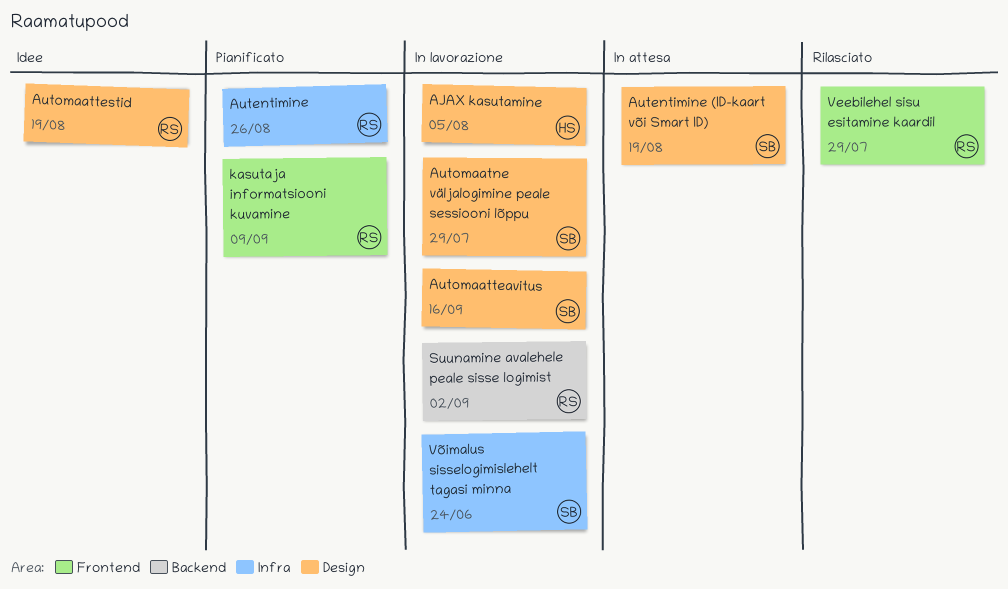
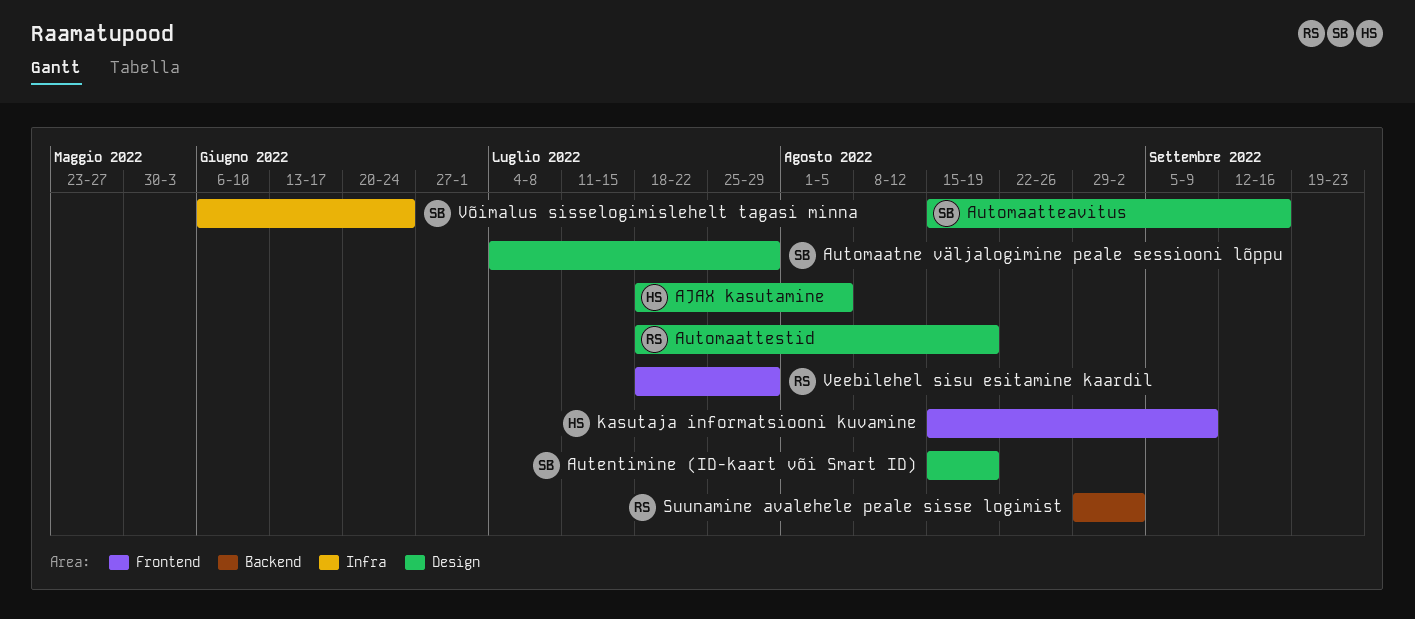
Autentimine: present -> none
kasutaja informatsiooni kuvamine, owner: RS -> HS

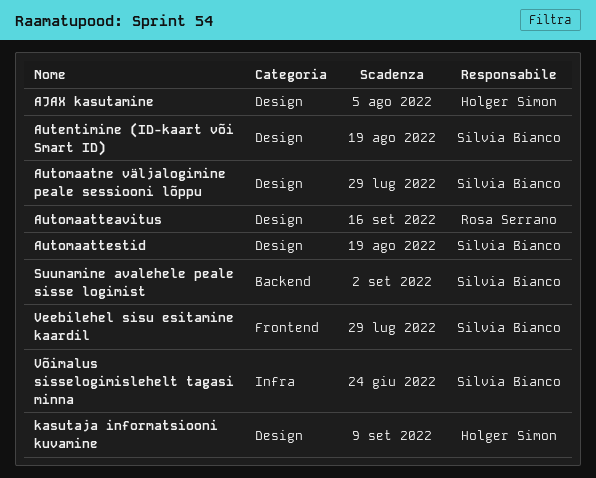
Automaatteavitus, owner: Silvia Bianco -> Rosa Serrano
Automaattestid, owner: Rosa Serrano -> Silvia Bianco
kasutaja informatsiooni kuvamine, label: Frontend -> Design
Suunamine avalehele peale sisse logimist, owner: Rosa Serrano -> Silvia Bianco
Veebilehel sisu esitamine kaardil, owner: Rosa Serrano -> Silvia Bianco

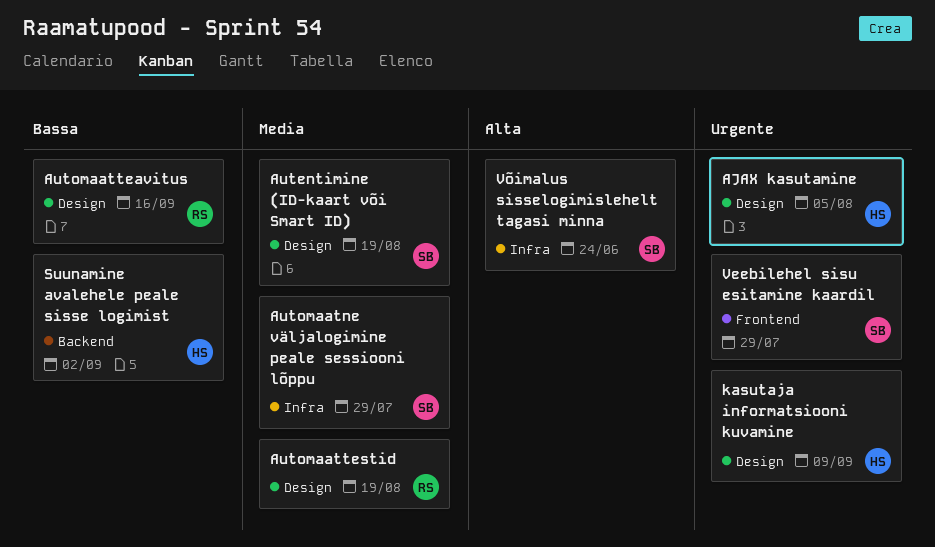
Automaatne väljalogimine peale sessiooni lõppu, label: Design -> Infra
Automaattestid, owner: Silvia Bianco -> Rosa Serrano
Suunamine avalehele peale sisse logimist, owner: Silvia Bianco -> Holger Simon

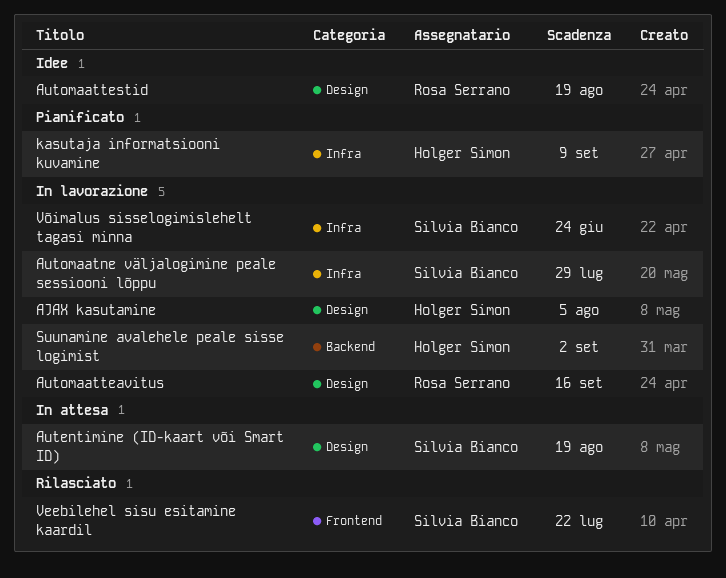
kasutaja informatsiooni kuvamine, label: Design -> Infra
Veebilehel sisu esitamine kaardil, due: Jul 29 -> Jul 22

